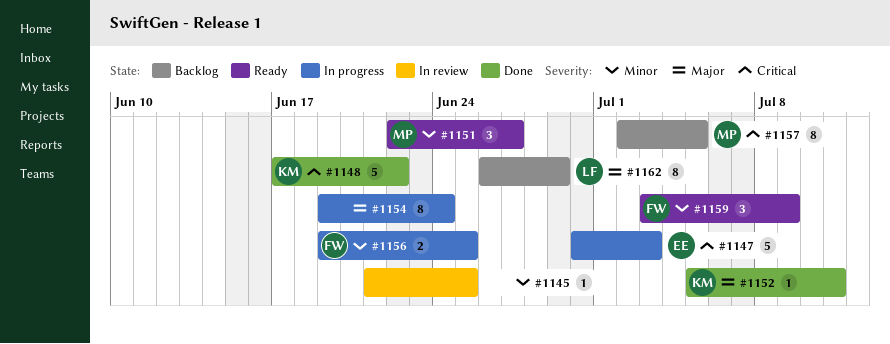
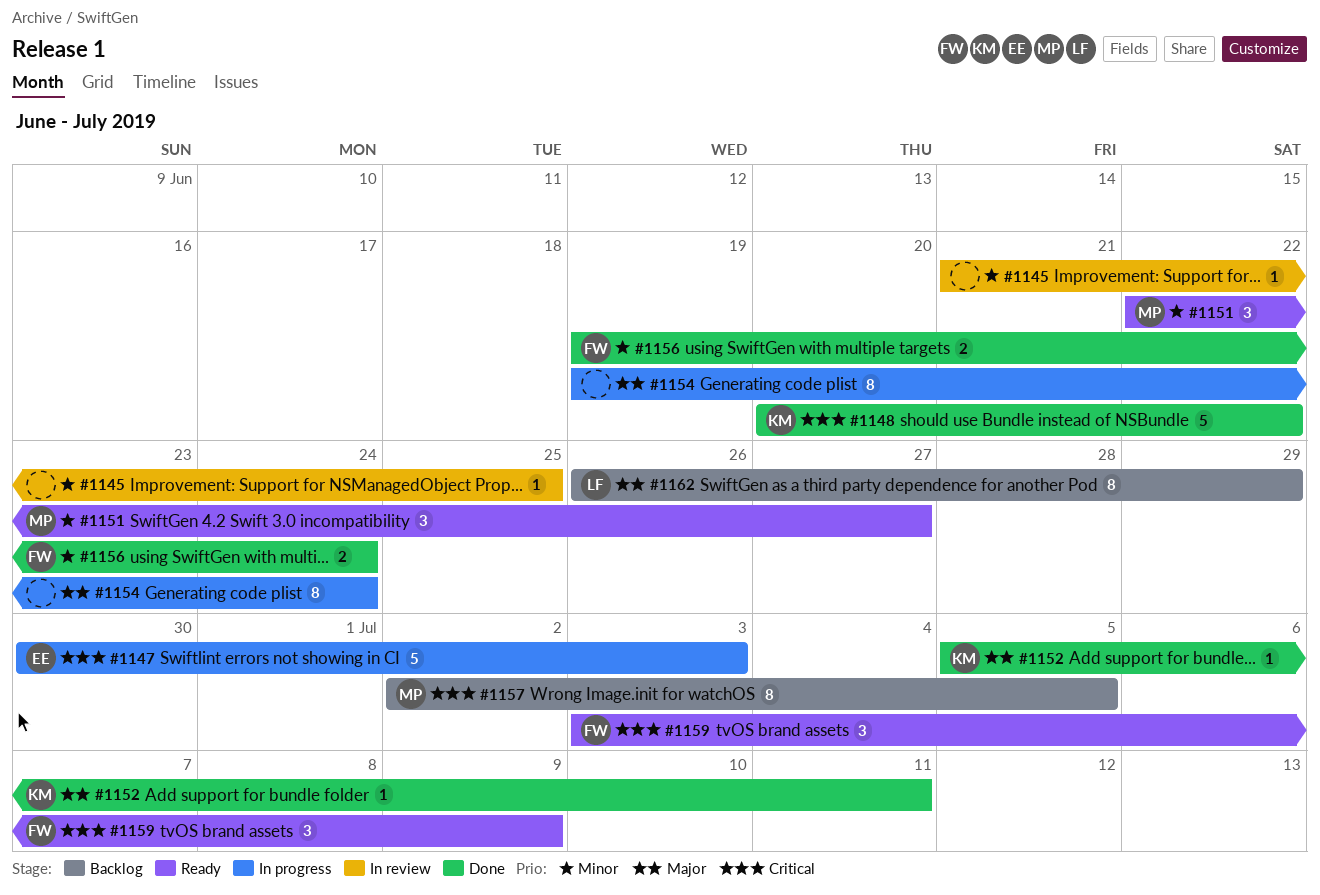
#1148, start: Jun 17 -> Jun 20
#1156, status: In progress -> Done
#1156, due: Jun 25 -> Jun 24
#1159, priority: Minor -> Critical

